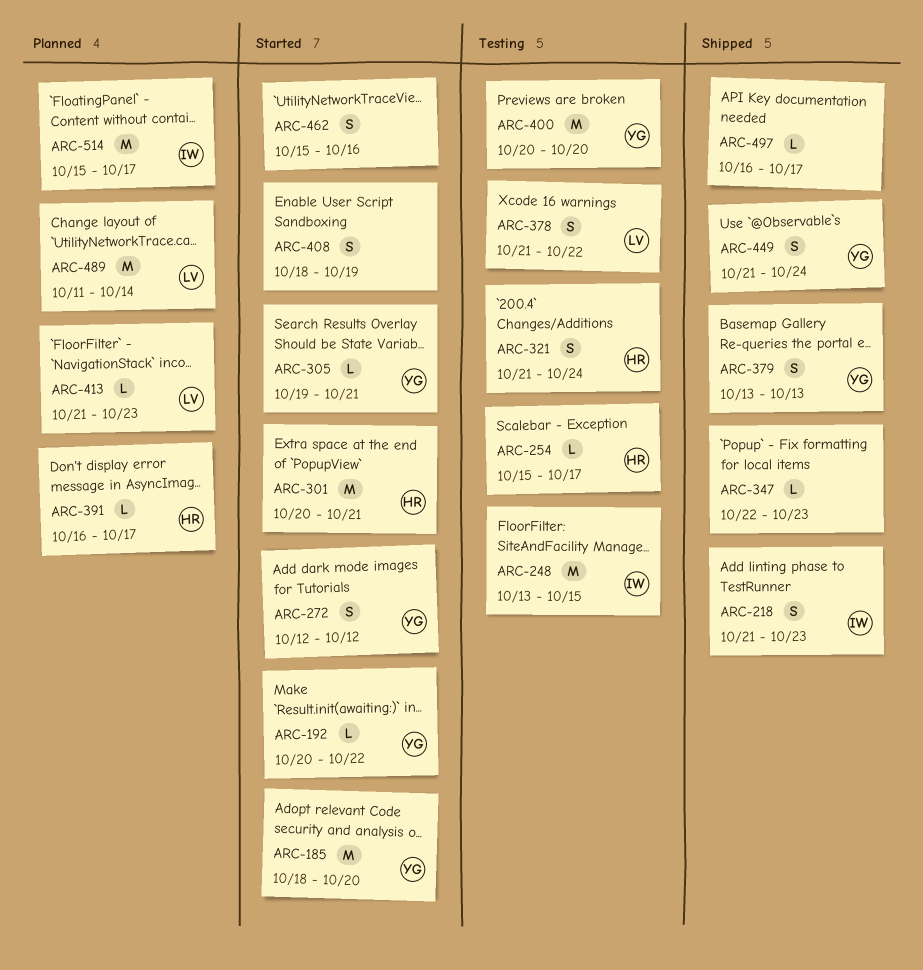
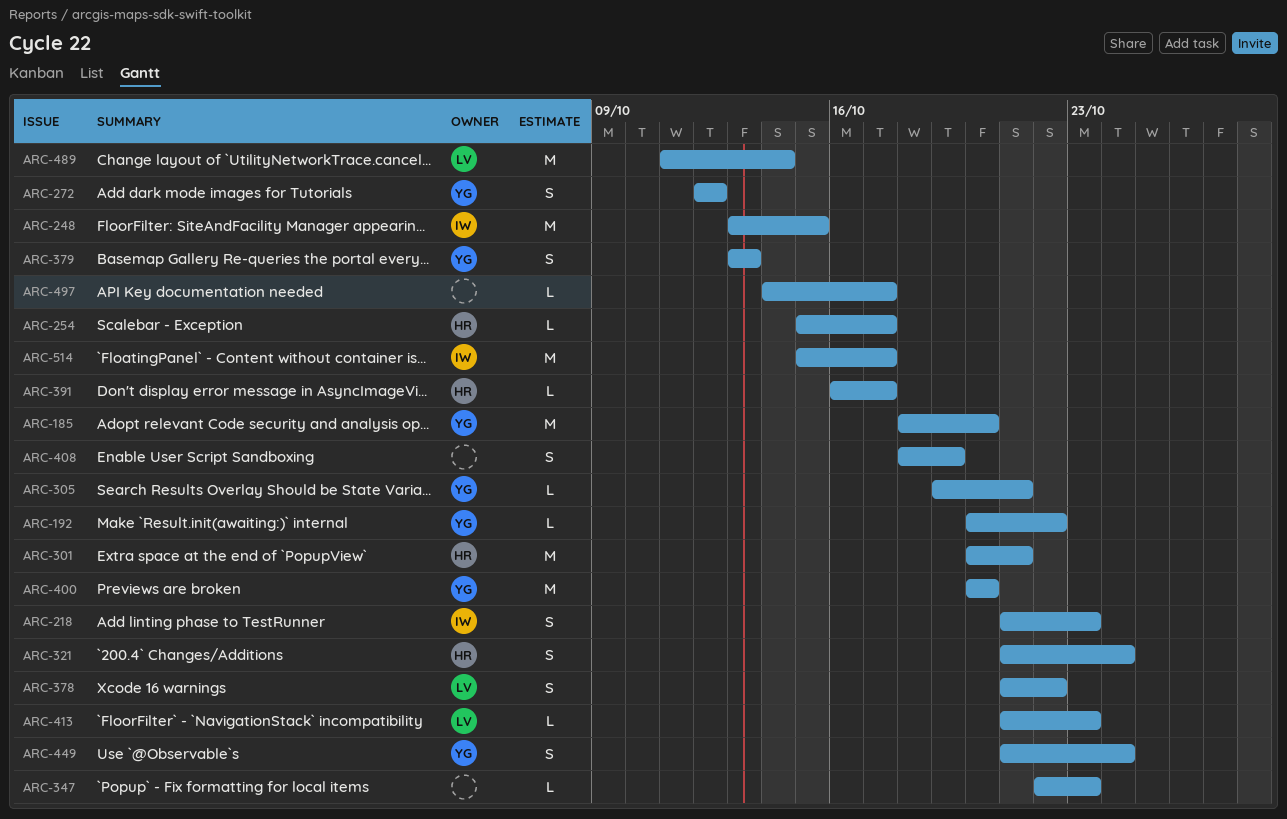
ARC-462: present -> none
ARC-497, start: Oct 16 -> Oct 14

